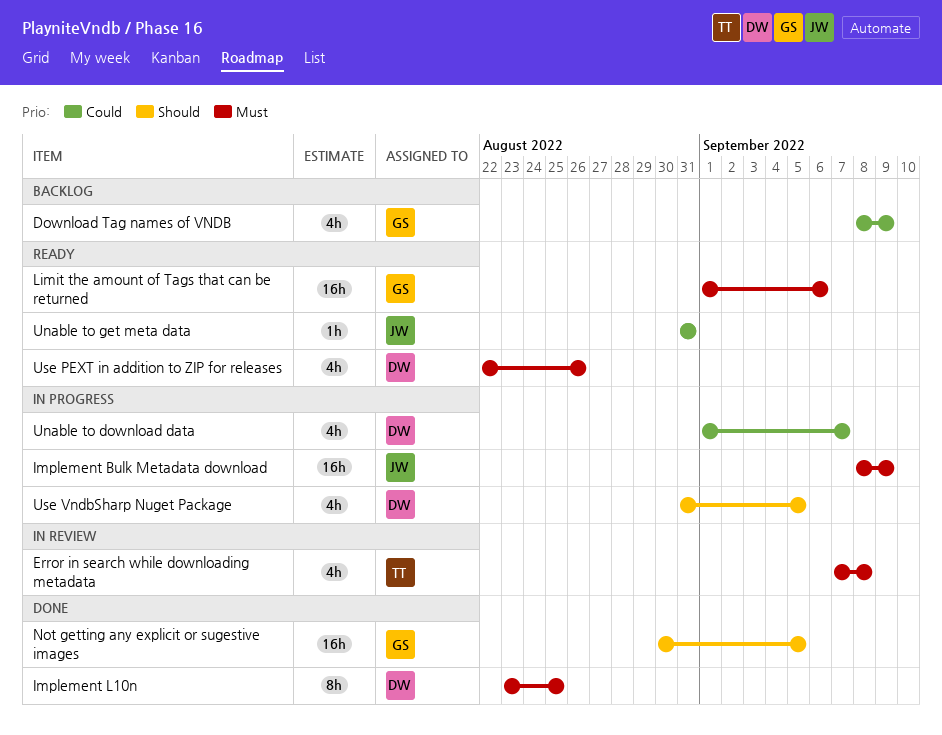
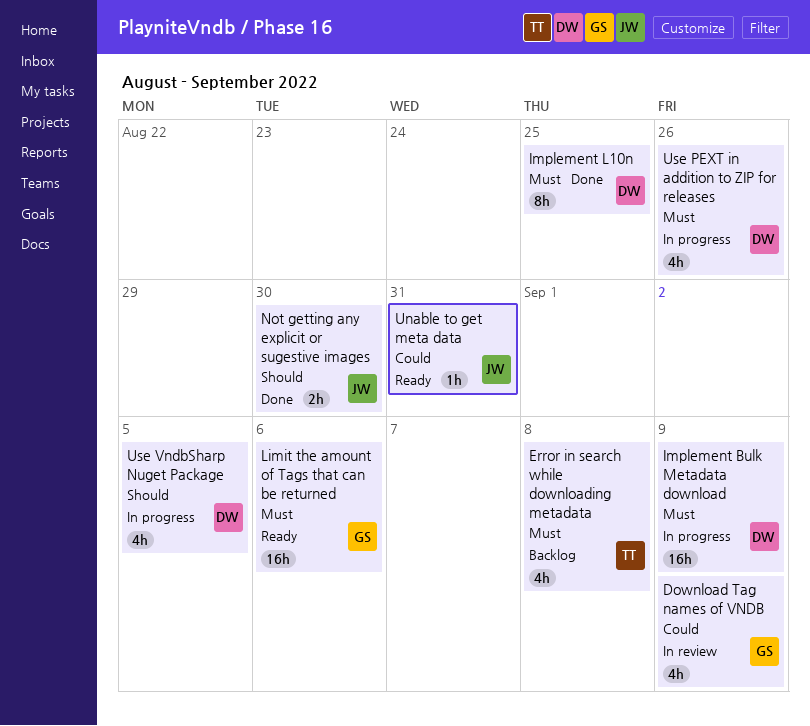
Download Tag names of VNDB, status: Backlog -> In review
Error in search while downloading metadata, status: In review -> Backlog
Implement Bulk Metadata download, owner: JW -> DW
Not getting any explicit or sugestive images, owner: GS -> JW
Not getting any explicit or sugestive images, estimate: 16h -> 2h
Not getting any explicit or sugestive images, due: Sep 5 -> Aug 30
Unable to download data: present -> none
Use PEXT in addition to ZIP for releases, status: Ready -> In progress

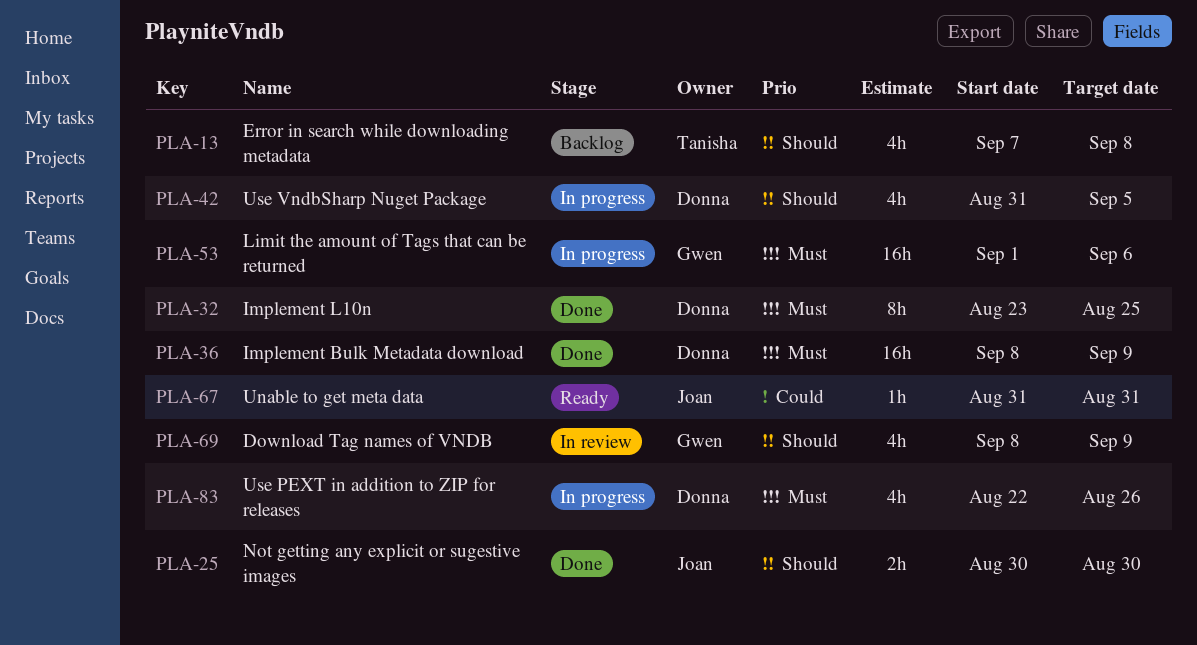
Download Tag names of VNDB, priority: Could -> Should
Error in search while downloading metadata, priority: Must -> Should
Implement Bulk Metadata download, status: In progress -> Done
Limit the amount of Tags that can be returned, status: Ready -> In progress

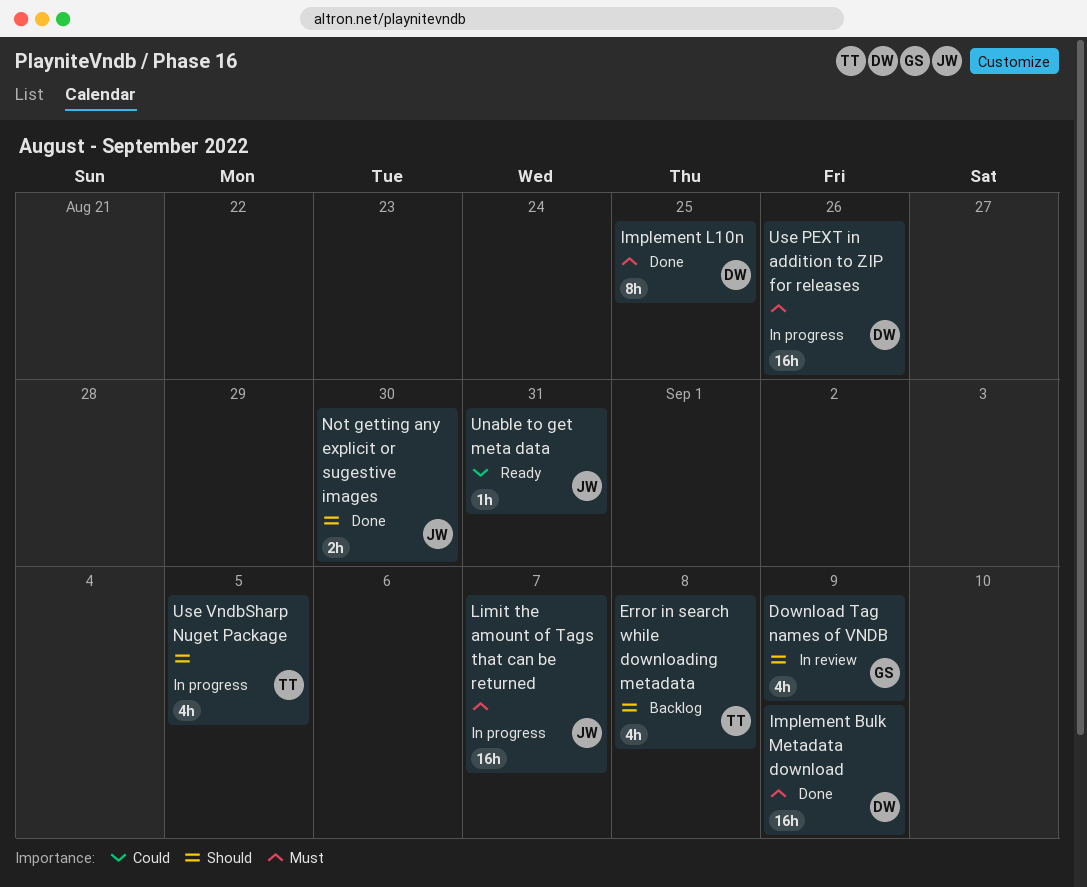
Limit the amount of Tags that can be returned, owner: Gwen -> Joan
Limit the amount of Tags that can be returned, due: Sep 6 -> Sep 7
Use PEXT in addition to ZIP for releases, estimate: 4h -> 16h
Use VndbSharp Nuget Package, owner: Donna -> Tanisha

